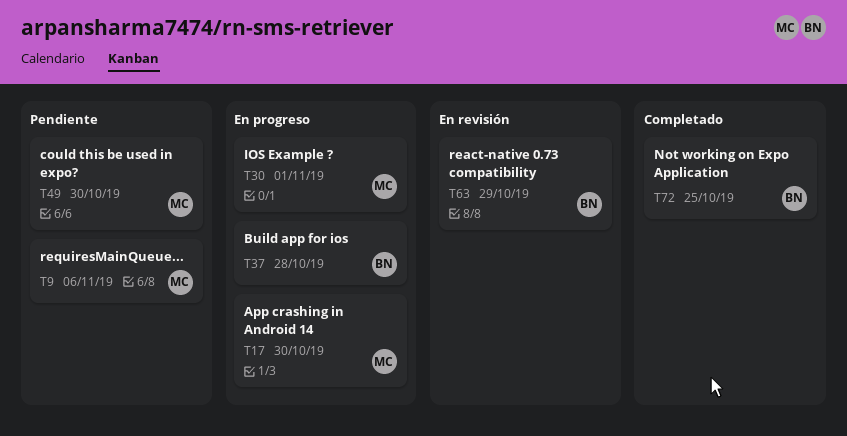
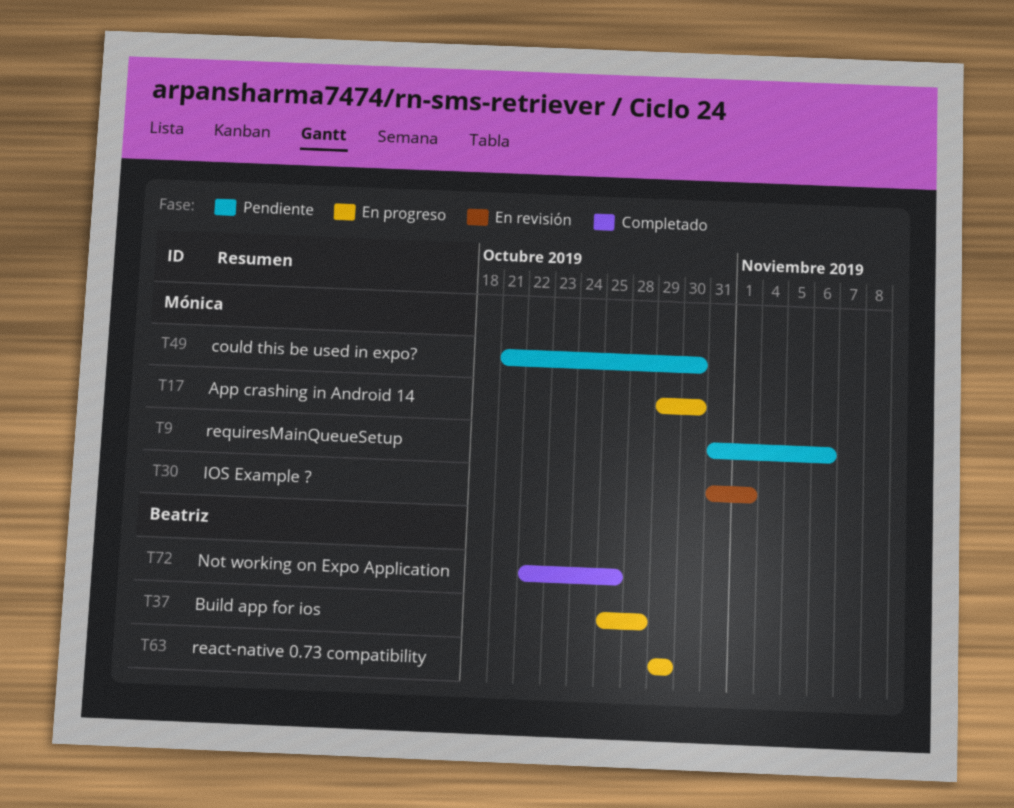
T30, status: En progreso -> En revisión
T63, status: En revisión -> En progreso

